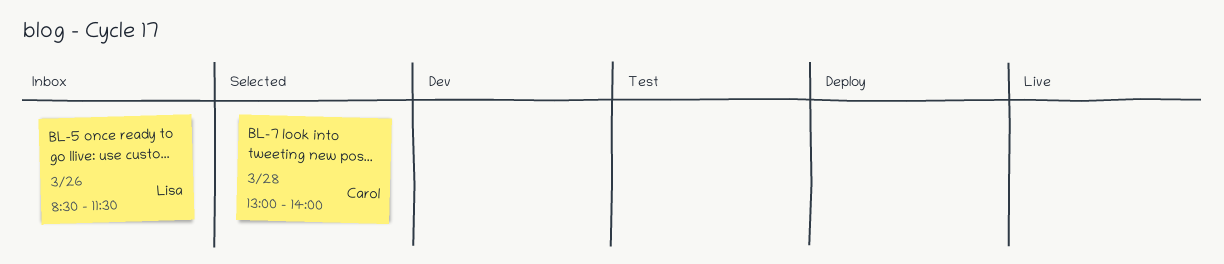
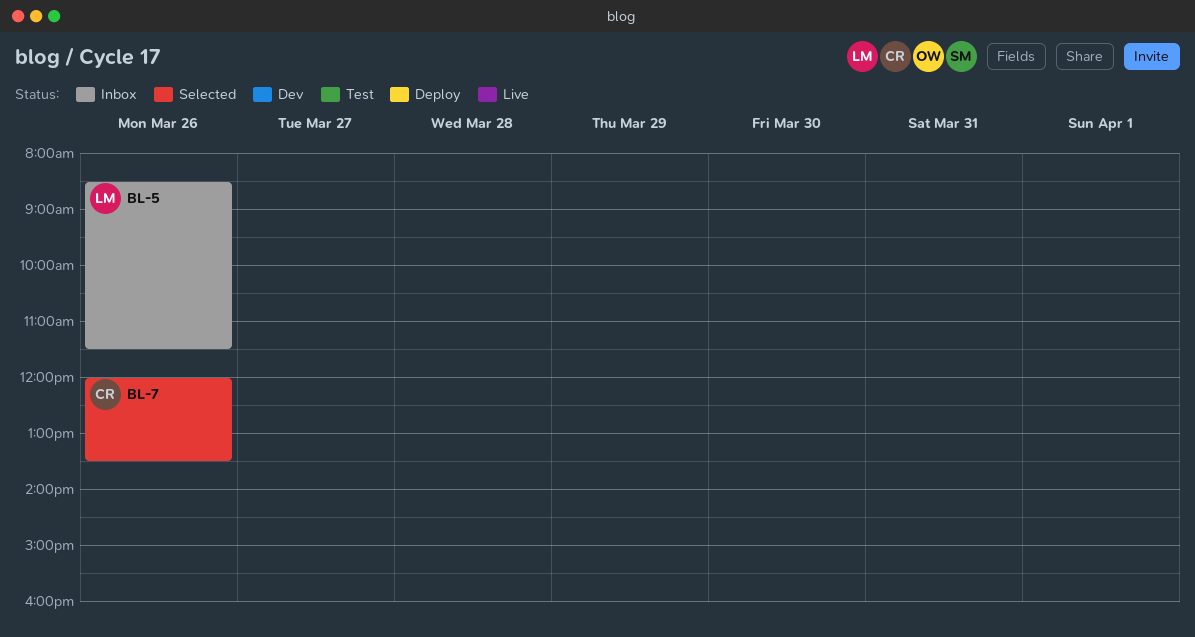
BL-7, day: Mar 28 -> Mar 26
BL-7, begins: 13:00 -> 12:00
BL-7, ends: 14:00 -> 13:30

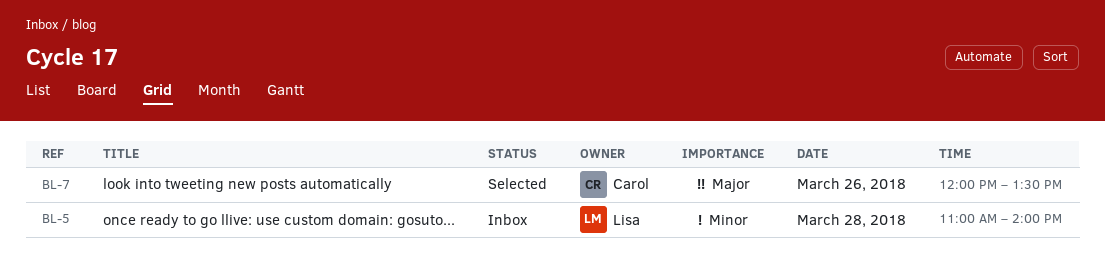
BL-5, day: Mar 26 -> Mar 28
BL-5, begins: 08:30 -> 11:00
BL-5, ends: 11:30 -> 14:00

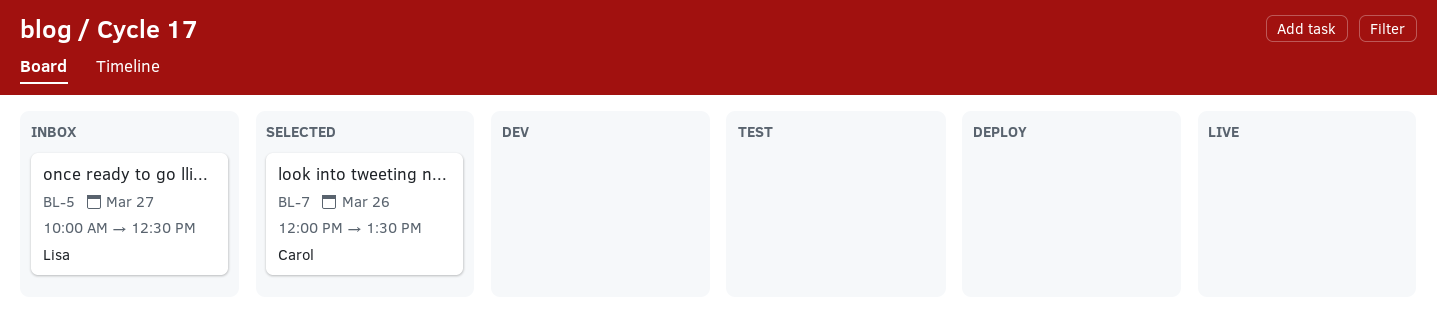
BL-5, day: Mar 28 -> Mar 27
BL-5, begins: 11:00 -> 10:00
BL-5, ends: 14:00 -> 12:30

